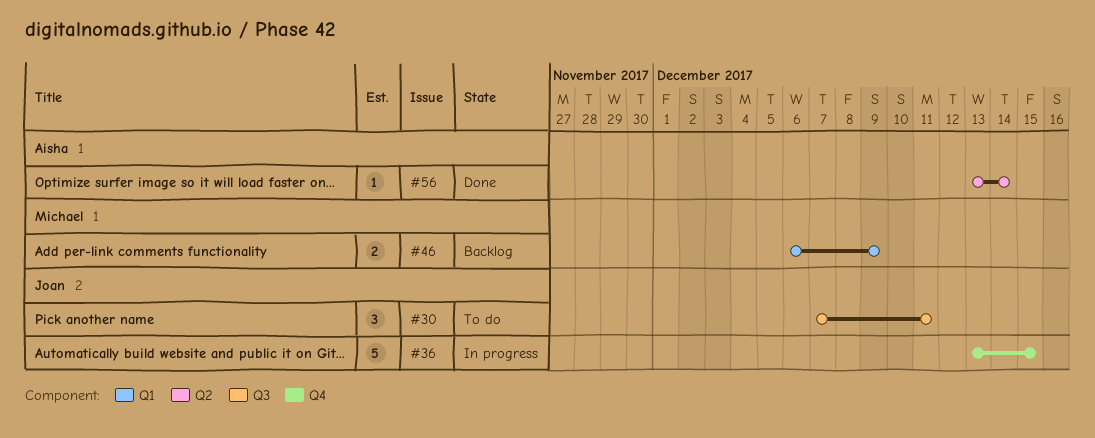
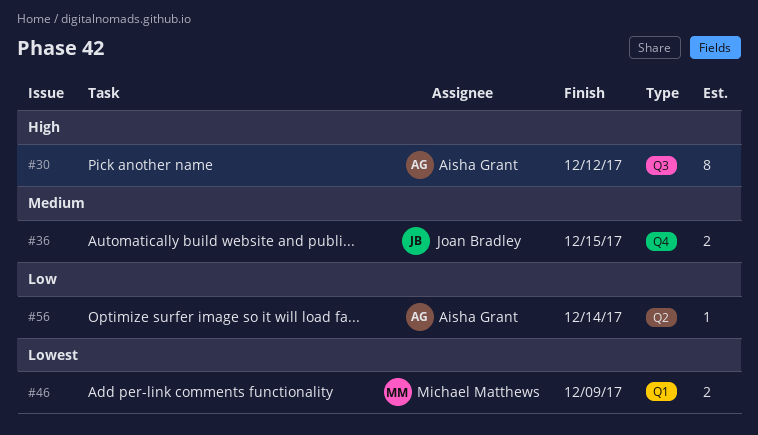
#30, owner: Joan Bradley -> Aisha Grant
#30, estimate: 3 -> 8
#30, due: Dec 11 -> Dec 12
#36, estimate: 5 -> 2

